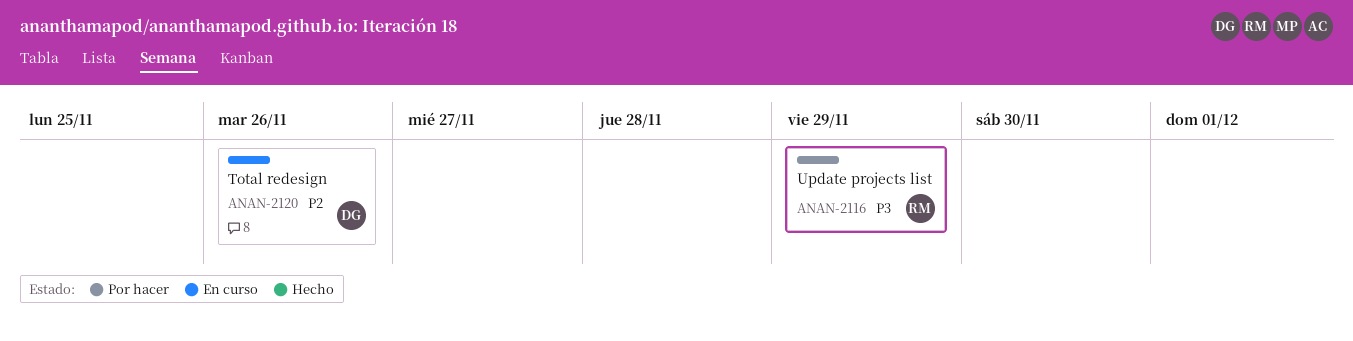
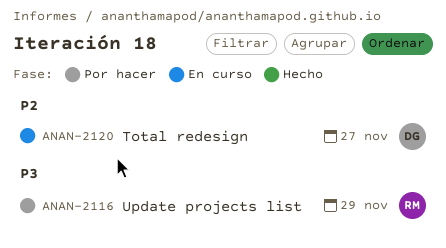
ANAN-2120, due: Nov 26 -> Nov 27

